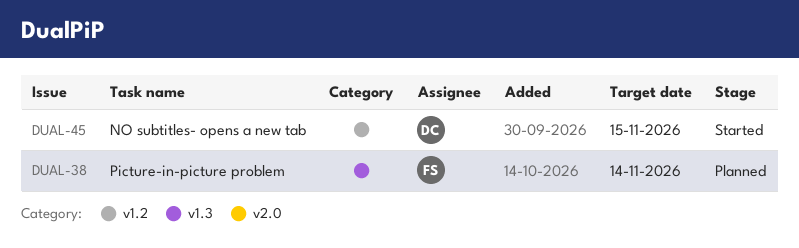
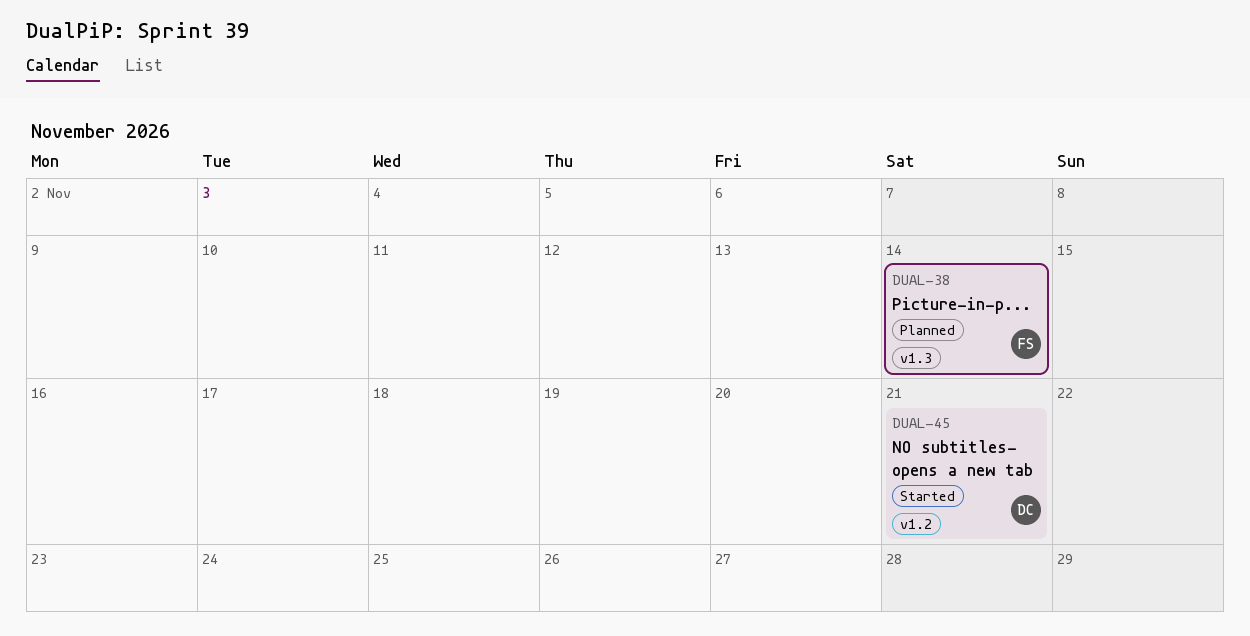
DUAL-45, due: Nov 15 -> Nov 21

